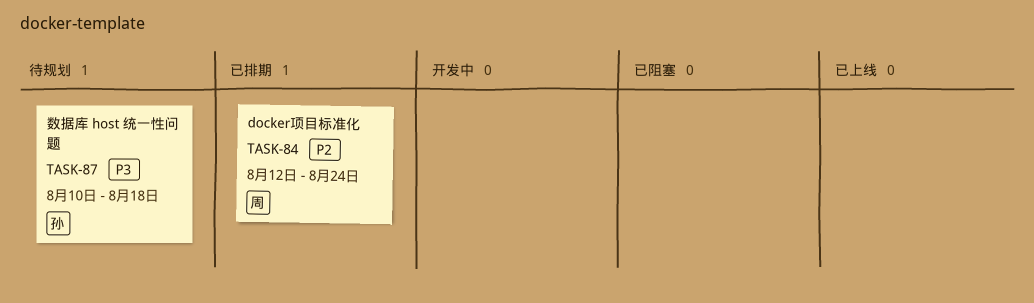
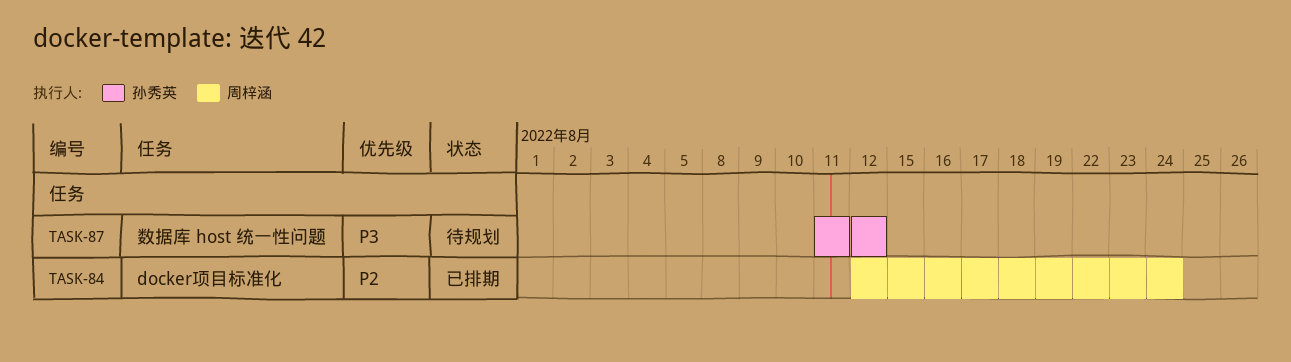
TASK-87, start: Aug 10 -> Aug 11
TASK-87, due: Aug 18 -> Aug 12

